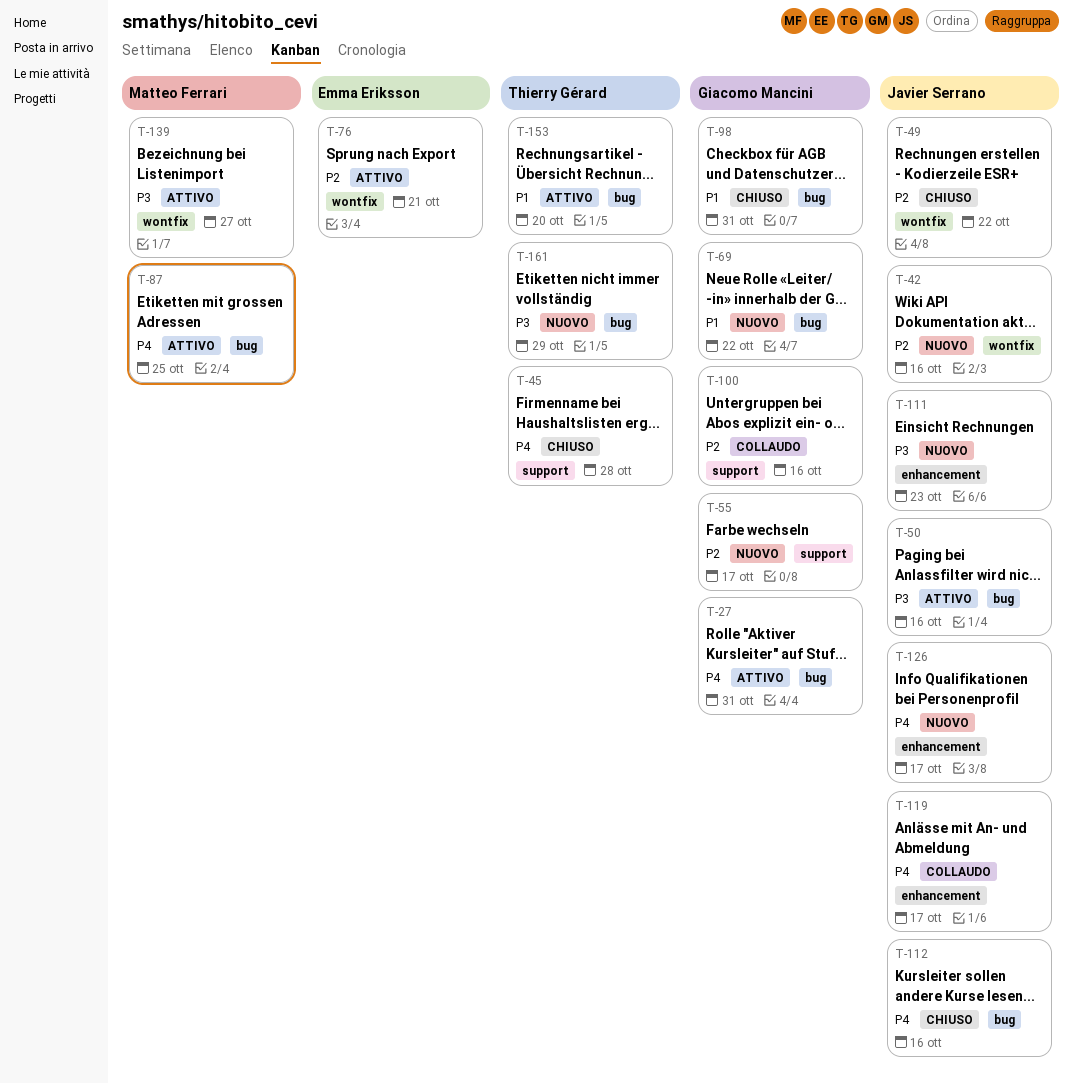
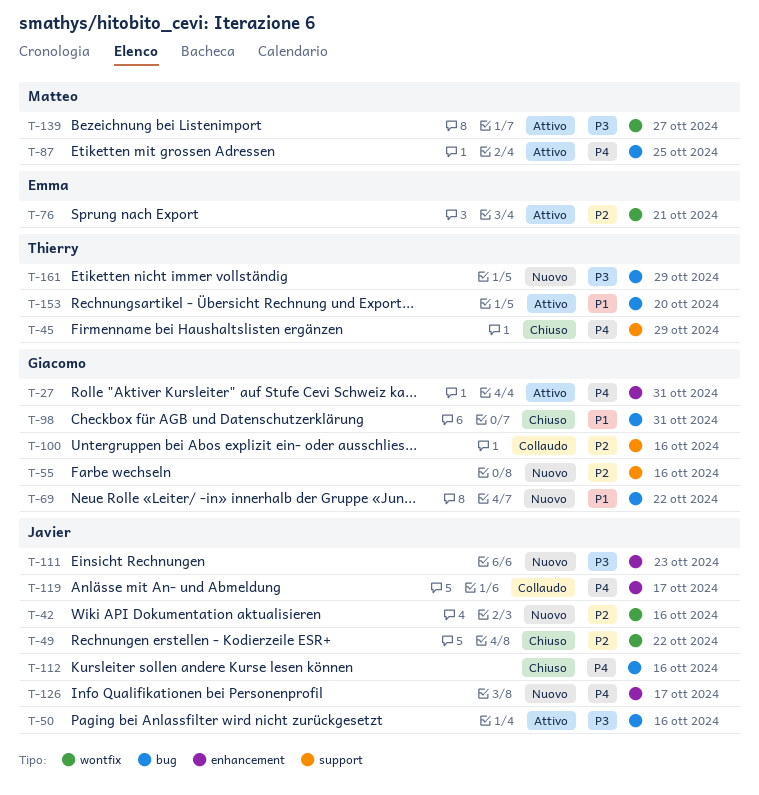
T-27, label: bug -> enhancement
T-45, due: Oct 28 -> Oct 29
T-55, due: Oct 17 -> Oct 16

